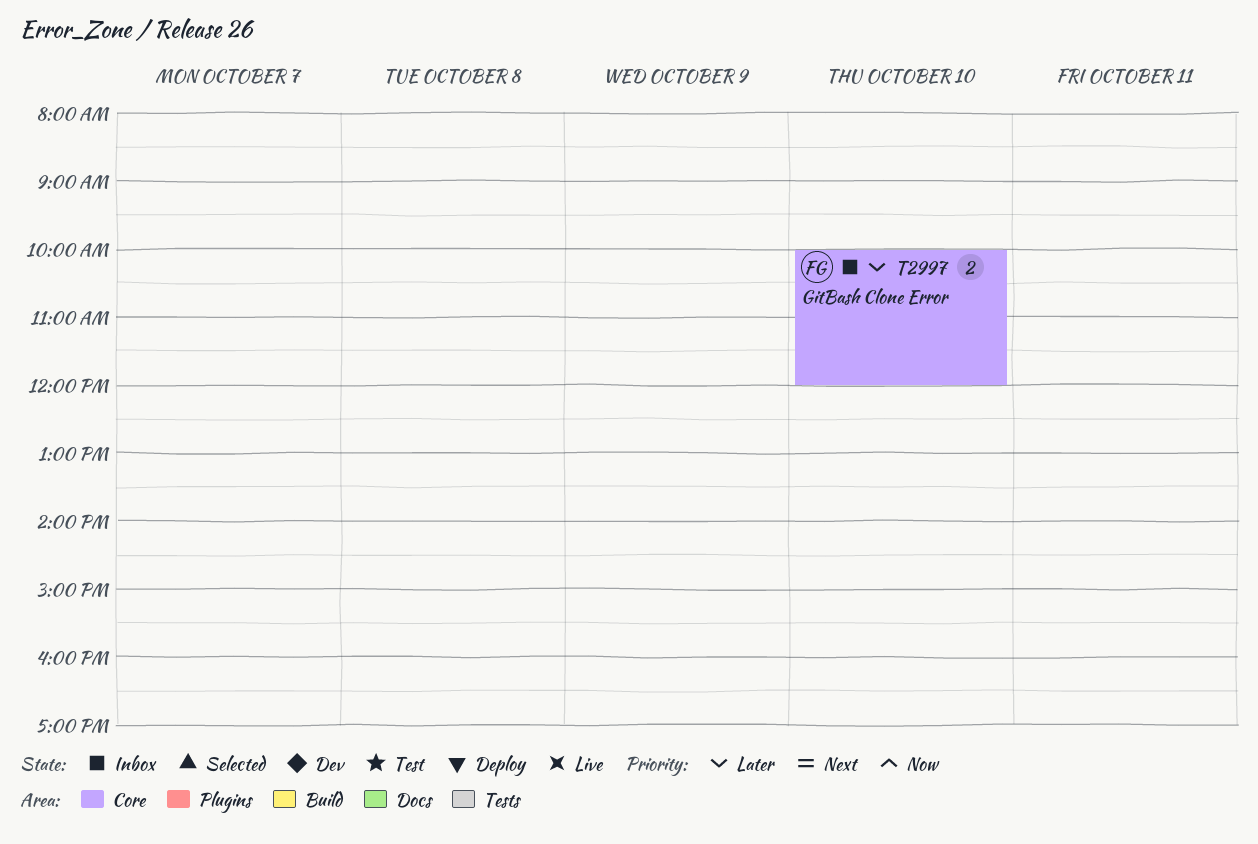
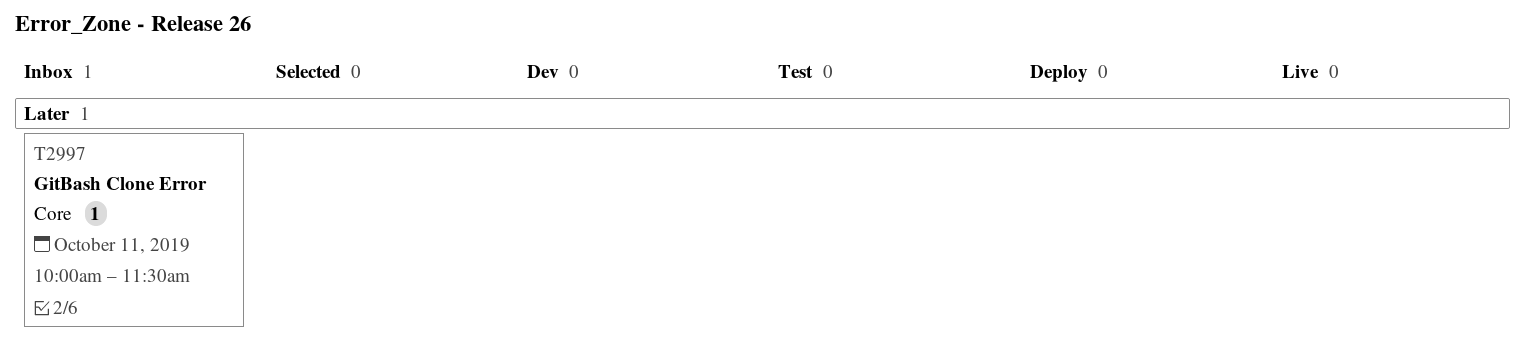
T2997, estimate: 2 -> 1
T2997, day: Oct 10 -> Oct 11
T2997, ends: 12:00 -> 11:30

